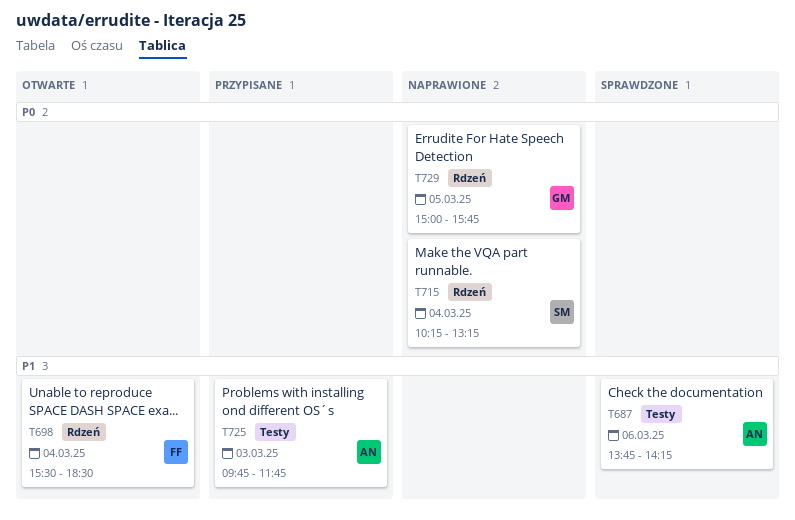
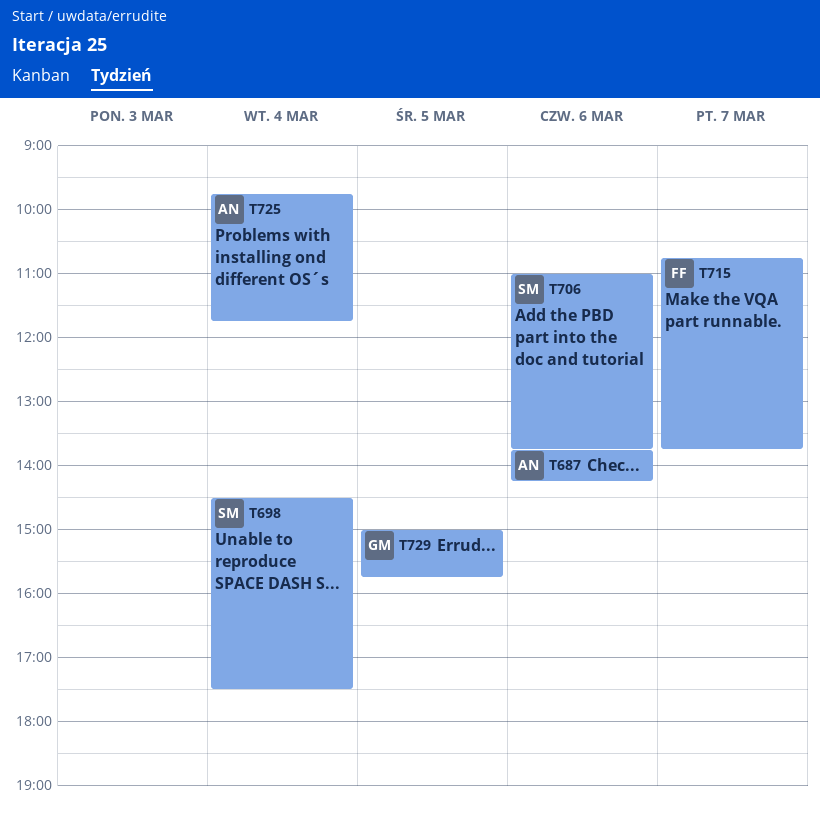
T698, owner: FF -> SM
T698, begins: 15:30 -> 14:30
T698, ends: 18:30 -> 17:30
T706: none -> present
T715, owner: SM -> FF
T715, day: Mar 4 -> Mar 7
T715, begins: 10:15 -> 10:45
T715, ends: 13:15 -> 13:45
T725, day: Mar 3 -> Mar 4

